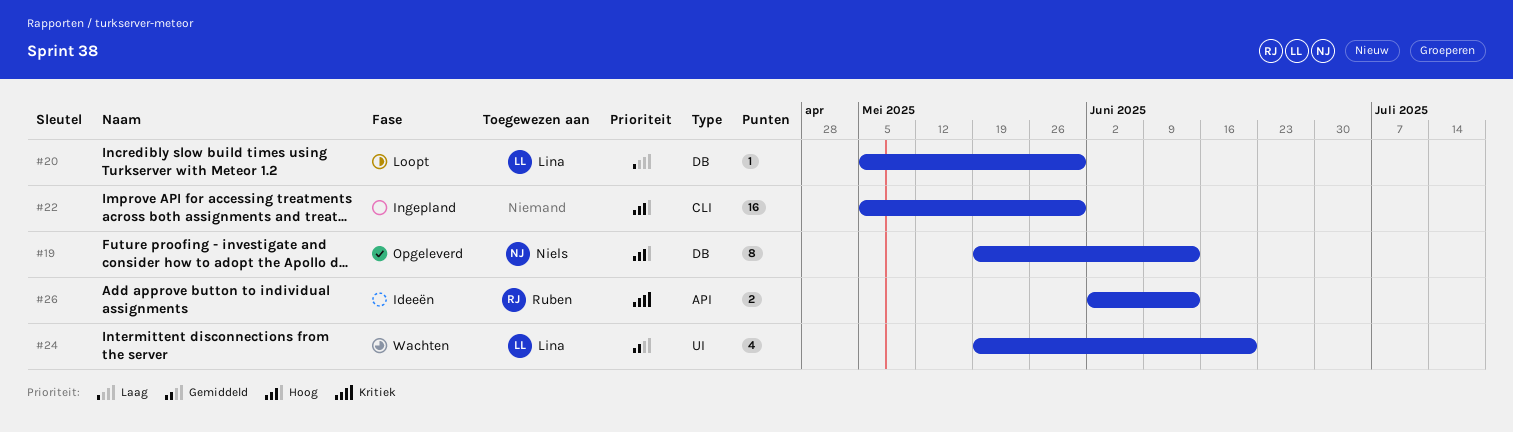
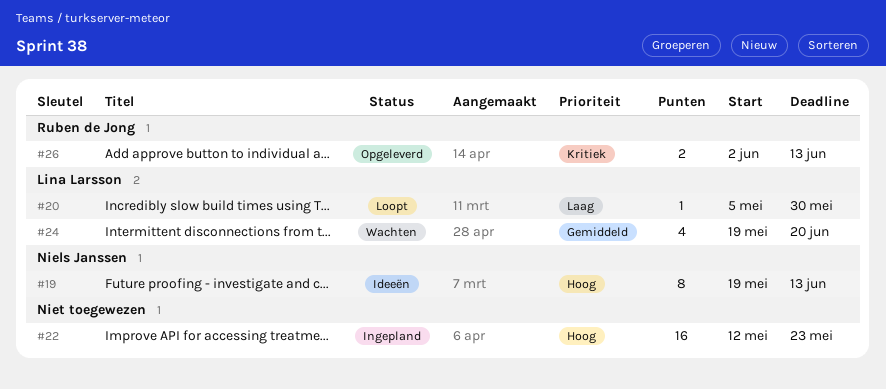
#19, status: Opgeleverd -> Ideeën
#22, start: May 5 -> May 12
#22, due: May 30 -> May 23
#26, status: Ideeën -> Opgeleverd

